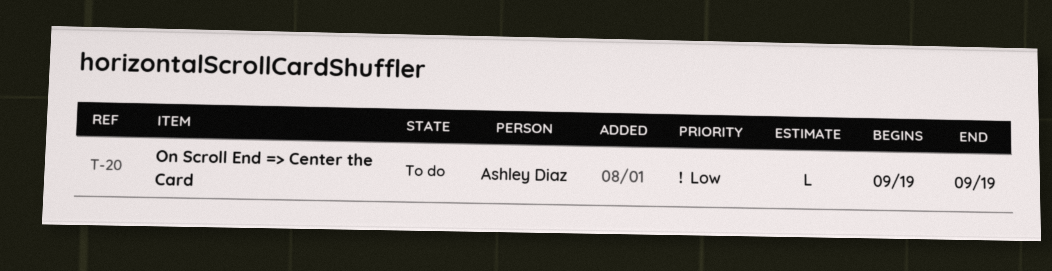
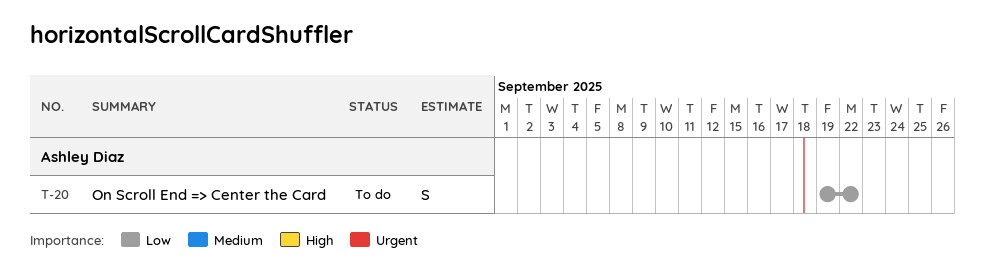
T-20, estimate: L -> S
T-20, due: Sep 19 -> Sep 22

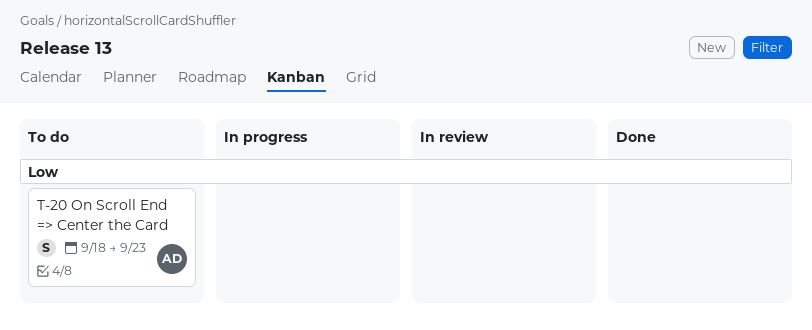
T-20, start: Sep 19 -> Sep 18
T-20, due: Sep 22 -> Sep 23

